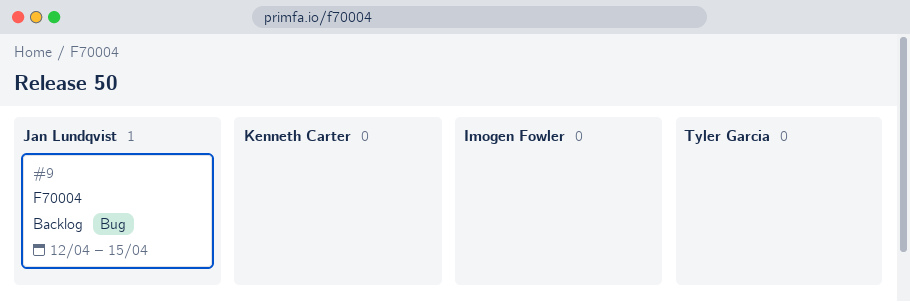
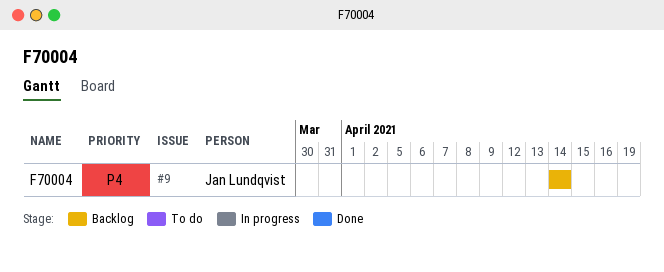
#9, start: Apr 12 -> Apr 14
#9, due: Apr 15 -> Apr 14

